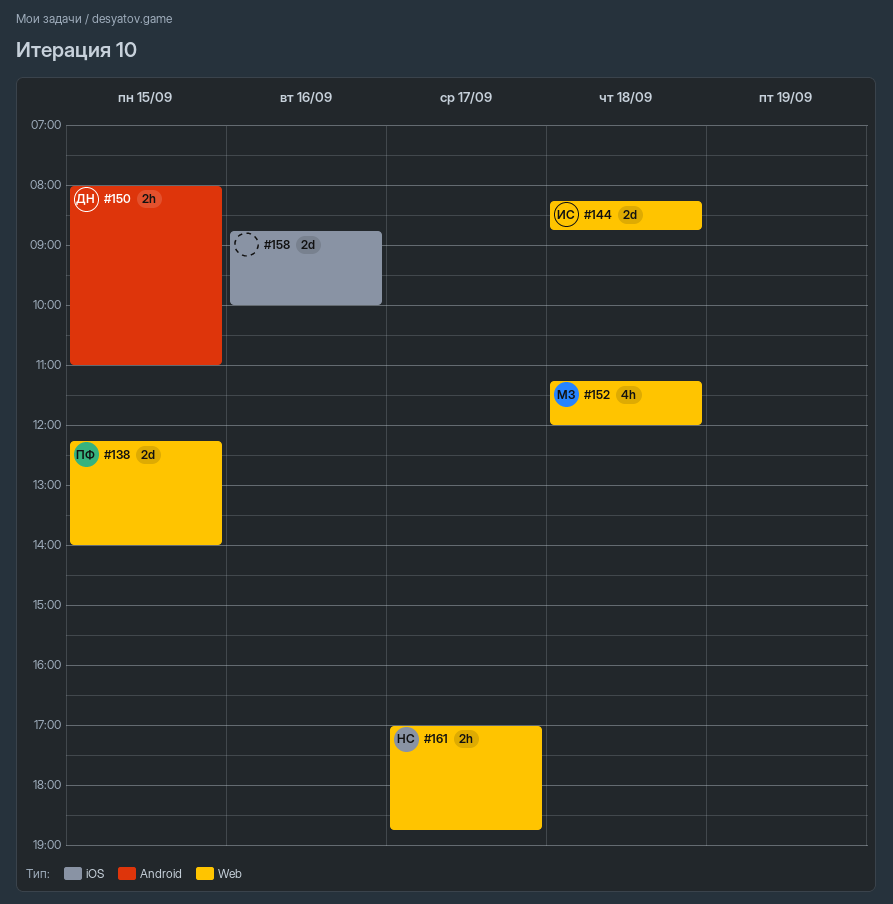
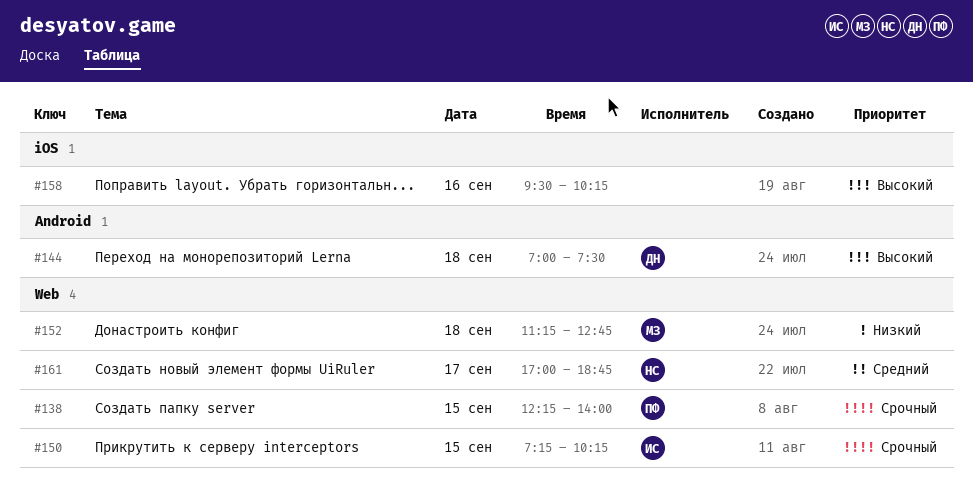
#144, owner: ИС -> ДН
#144, label: Web -> Android
#144, begins: 08:15 -> 07:00
#144, ends: 08:45 -> 07:30
#150, owner: ДН -> ИС
#150, label: Android -> Web
#150, begins: 08:00 -> 07:15
#150, ends: 11:00 -> 10:15
#152, ends: 12:00 -> 12:45
#158, begins: 08:45 -> 09:30
#158, ends: 10:00 -> 10:15

